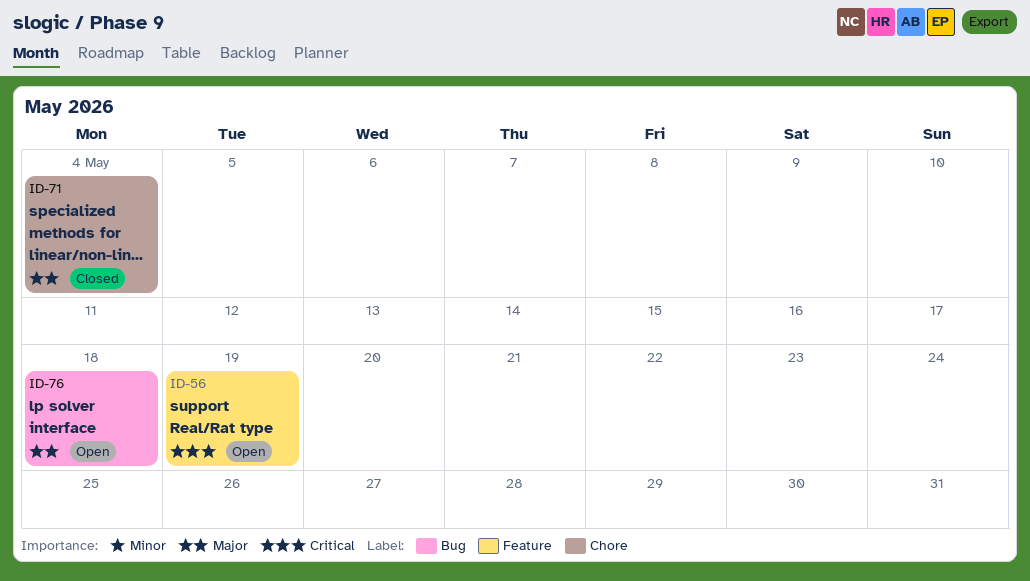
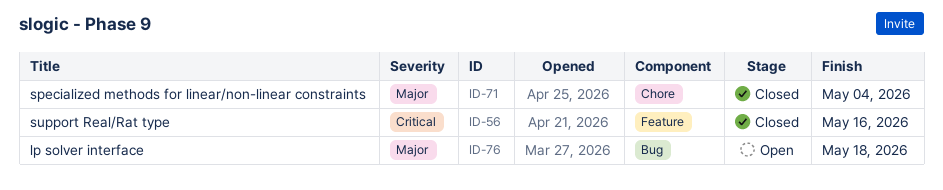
ID-56, status: Open -> Closed
ID-56, due: May 19 -> May 16

